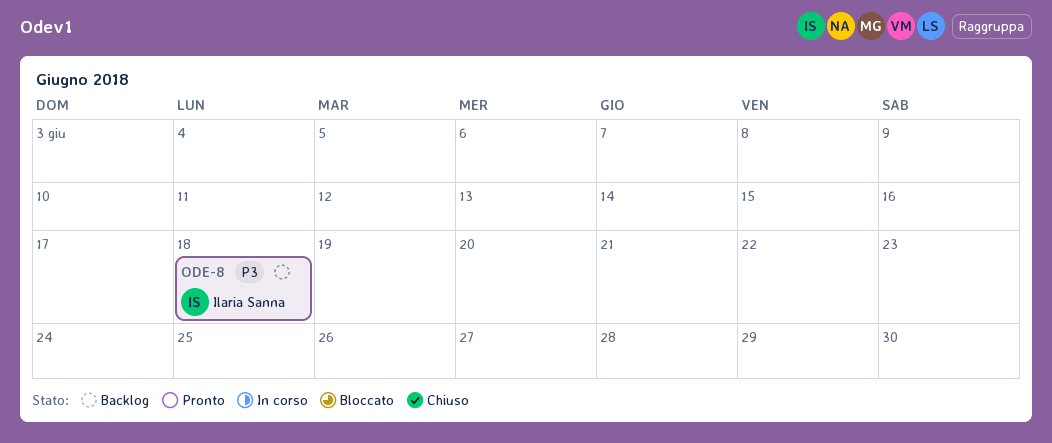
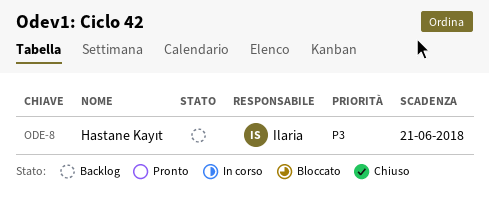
ODE-8, due: Jun 18 -> Jun 21

